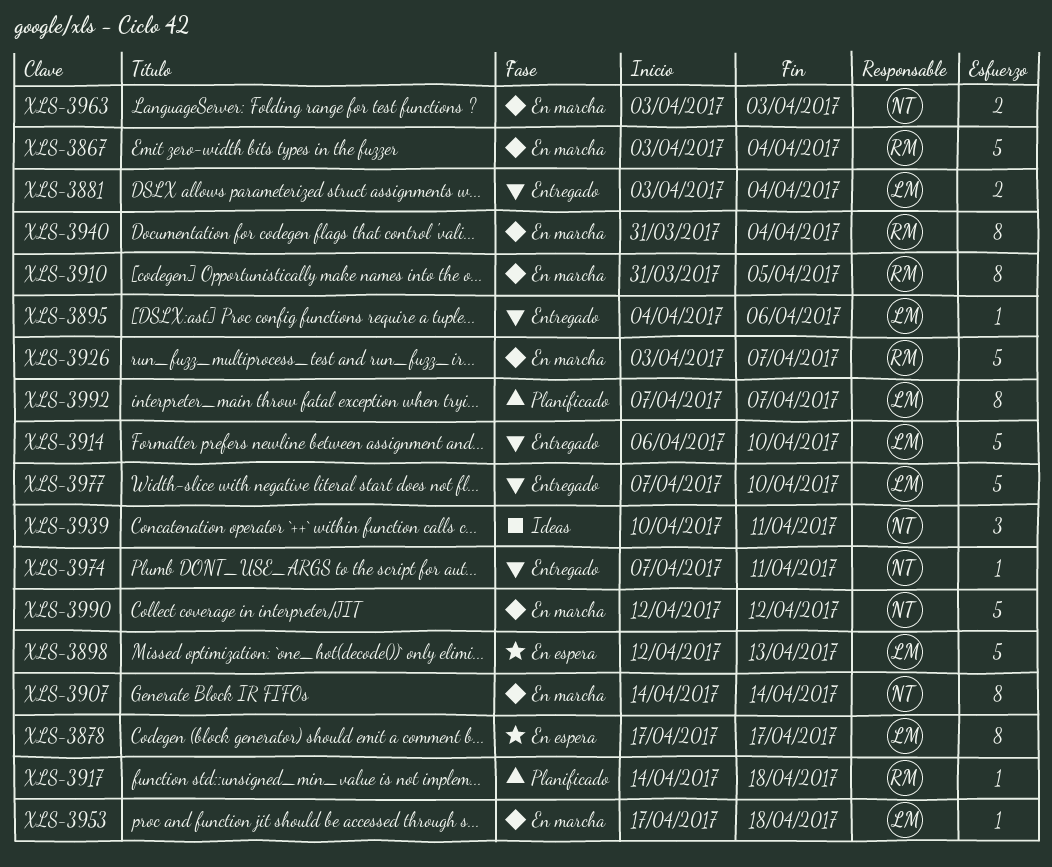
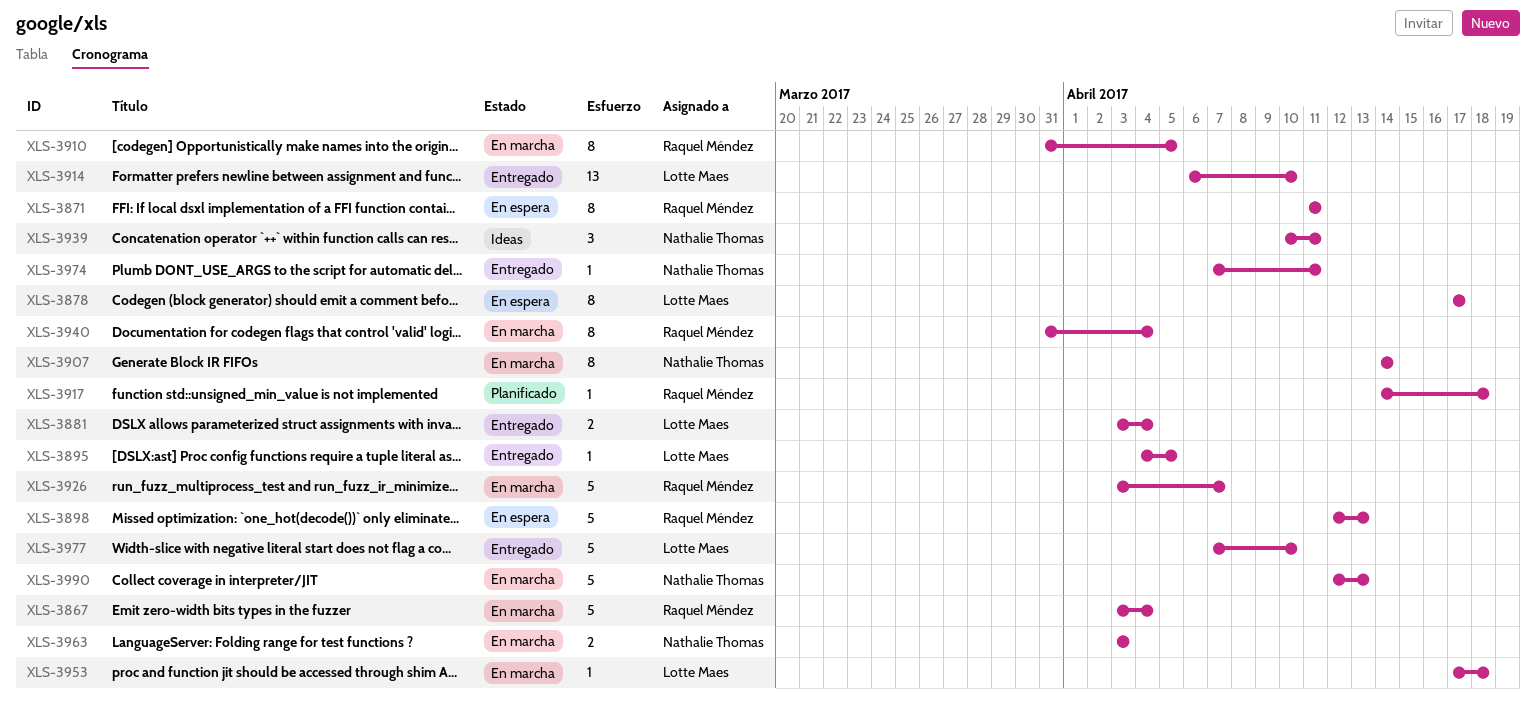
XLS-3871: none -> present
XLS-3895, due: Apr 6 -> Apr 5
XLS-3898, owner: Lotte Maes -> Raquel Méndez
XLS-3914, estimate: 5 -> 13
XLS-3990, due: Apr 12 -> Apr 13
XLS-3992: present -> none

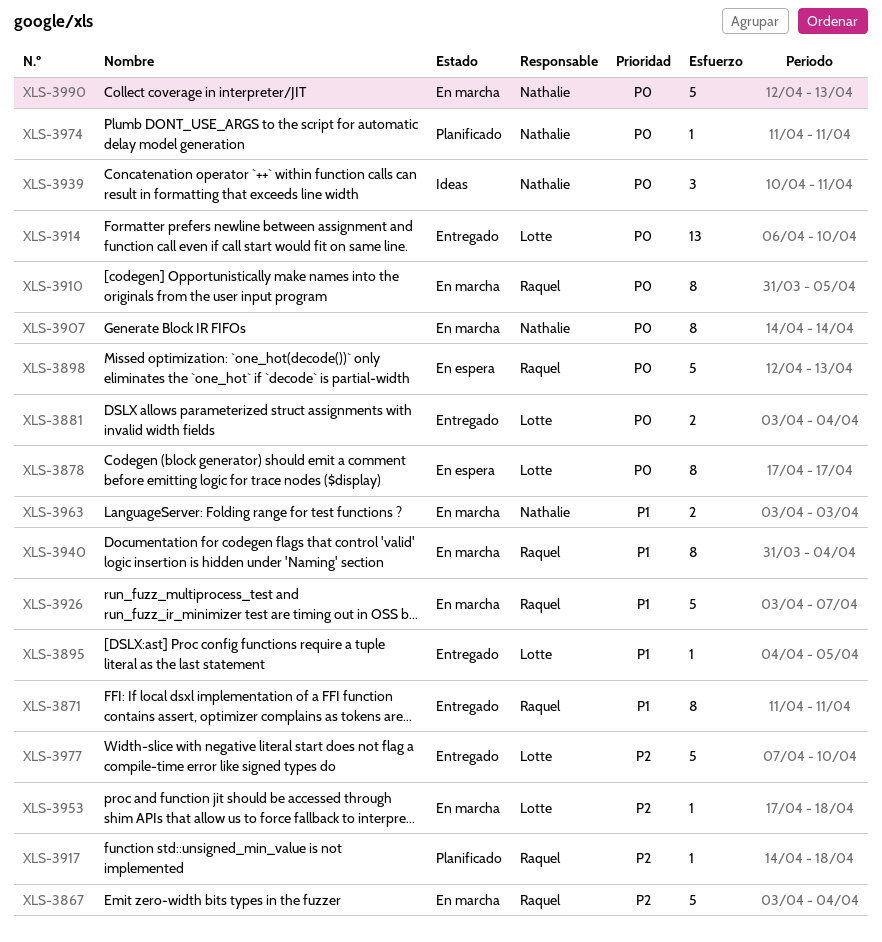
XLS-3871, status: En espera -> Entregado
XLS-3974, status: Entregado -> Planificado
XLS-3974, start: Apr 7 -> Apr 11

